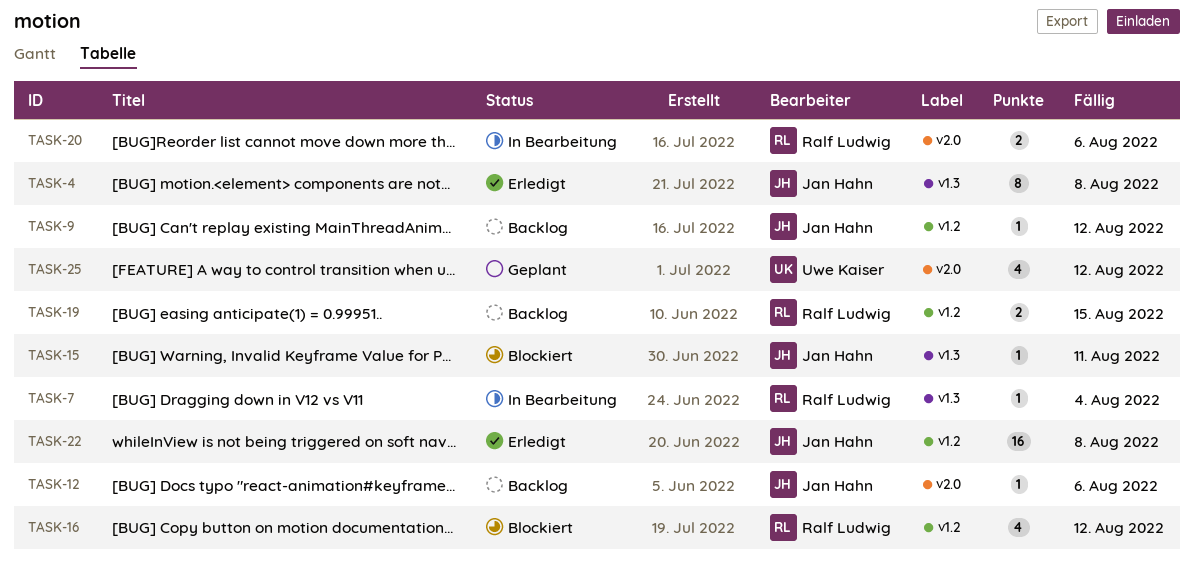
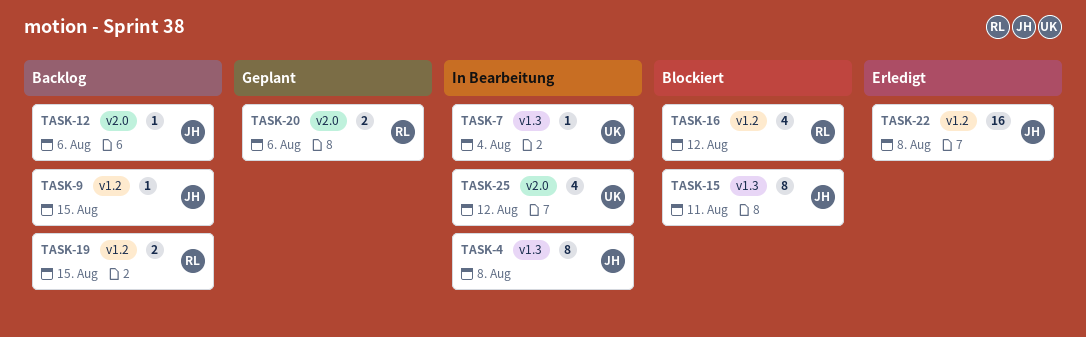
TASK-4, status: Erledigt -> In Bearbeitung
TASK-7, owner: Ralf Ludwig -> Uwe Kaiser
TASK-9, due: Aug 12 -> Aug 15
TASK-15, estimate: 1 -> 8
TASK-20, status: In Bearbeitung -> Geplant
TASK-25, status: Geplant -> In Bearbeitung

